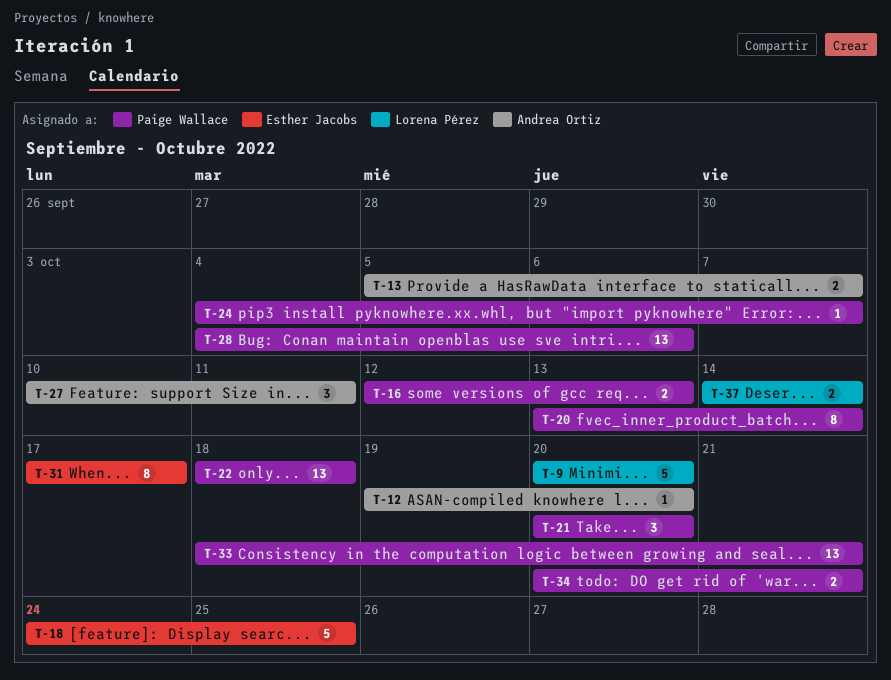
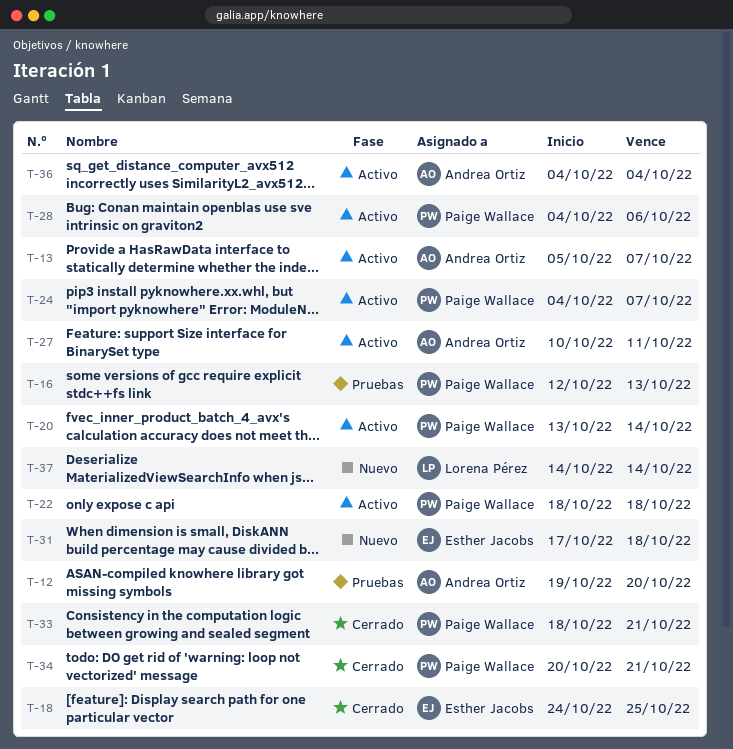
T-9: present -> none
T-21: present -> none
T-31, due: Oct 17 -> Oct 18
T-36: none -> present

